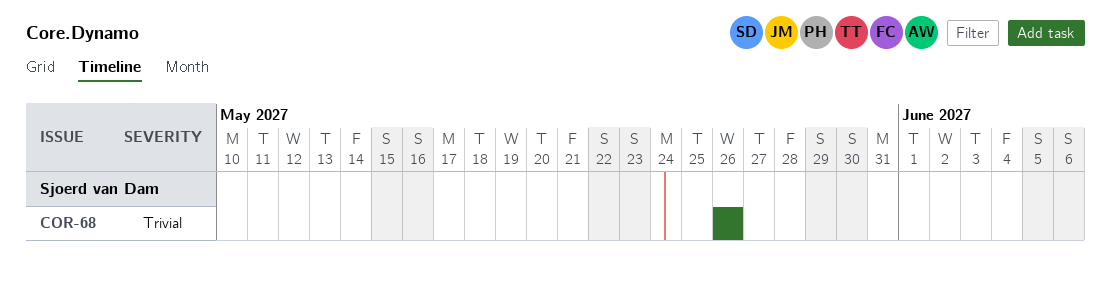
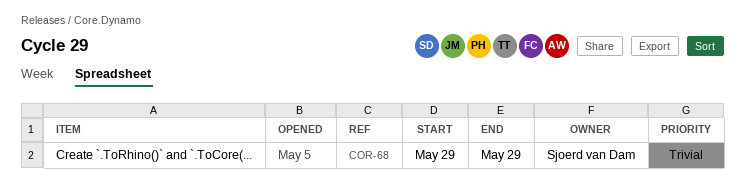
COR-68, start: May 26 -> May 29
COR-68, due: May 26 -> May 29

